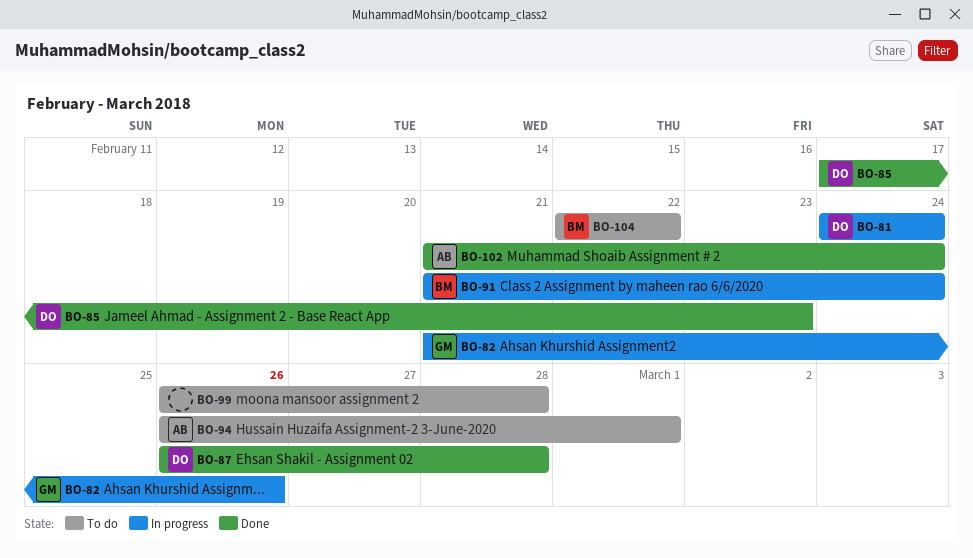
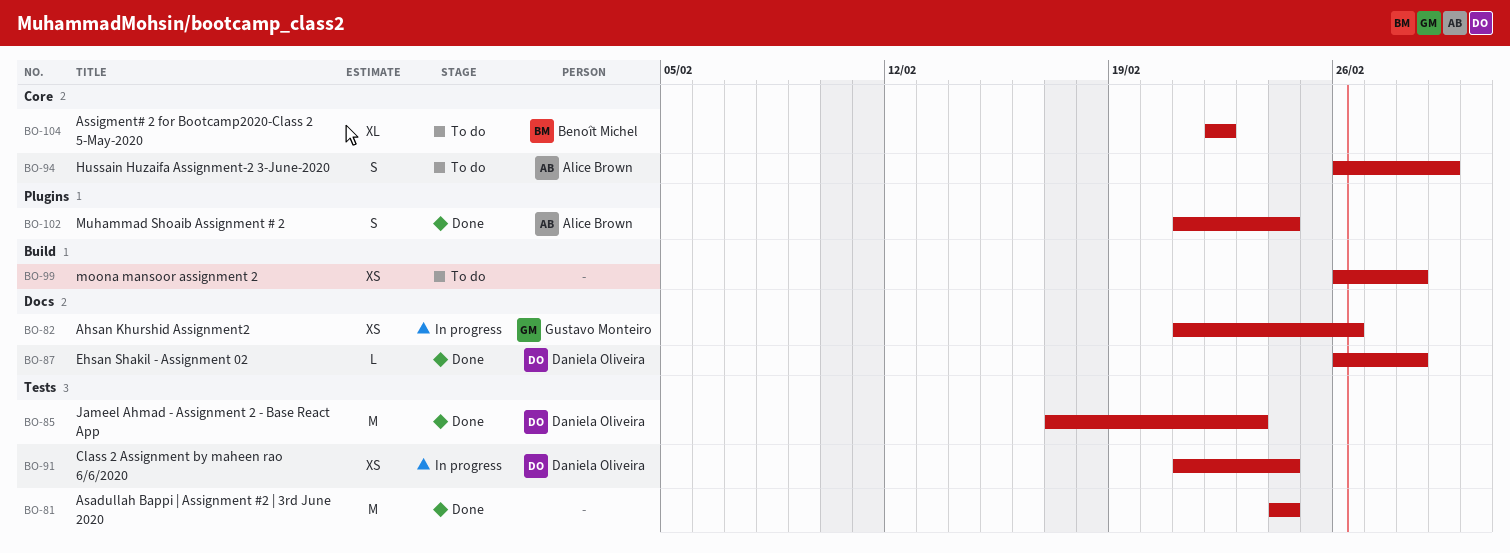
BO-81, status: In progress -> Done
BO-81, owner: Daniela Oliveira -> none
BO-91, owner: Benoît Michel -> Daniela Oliveira

